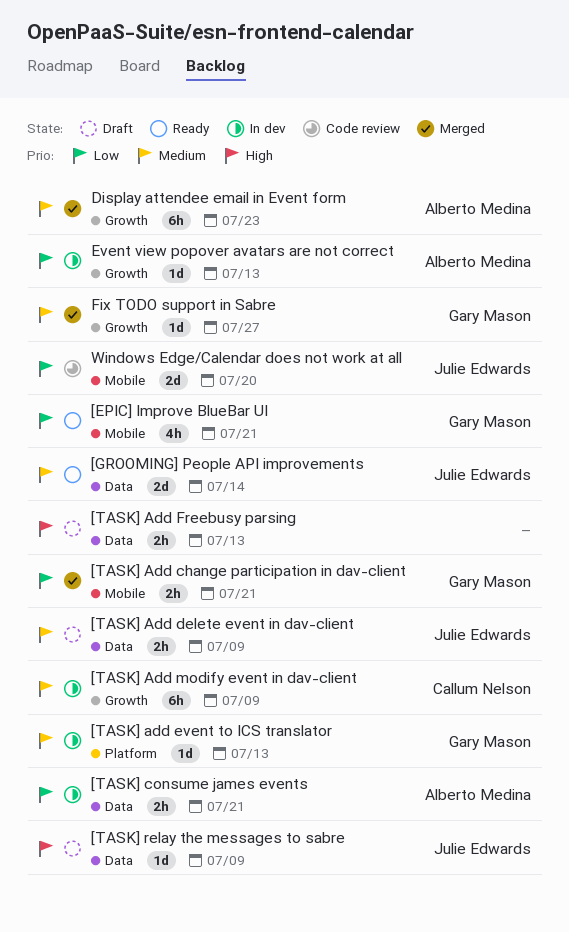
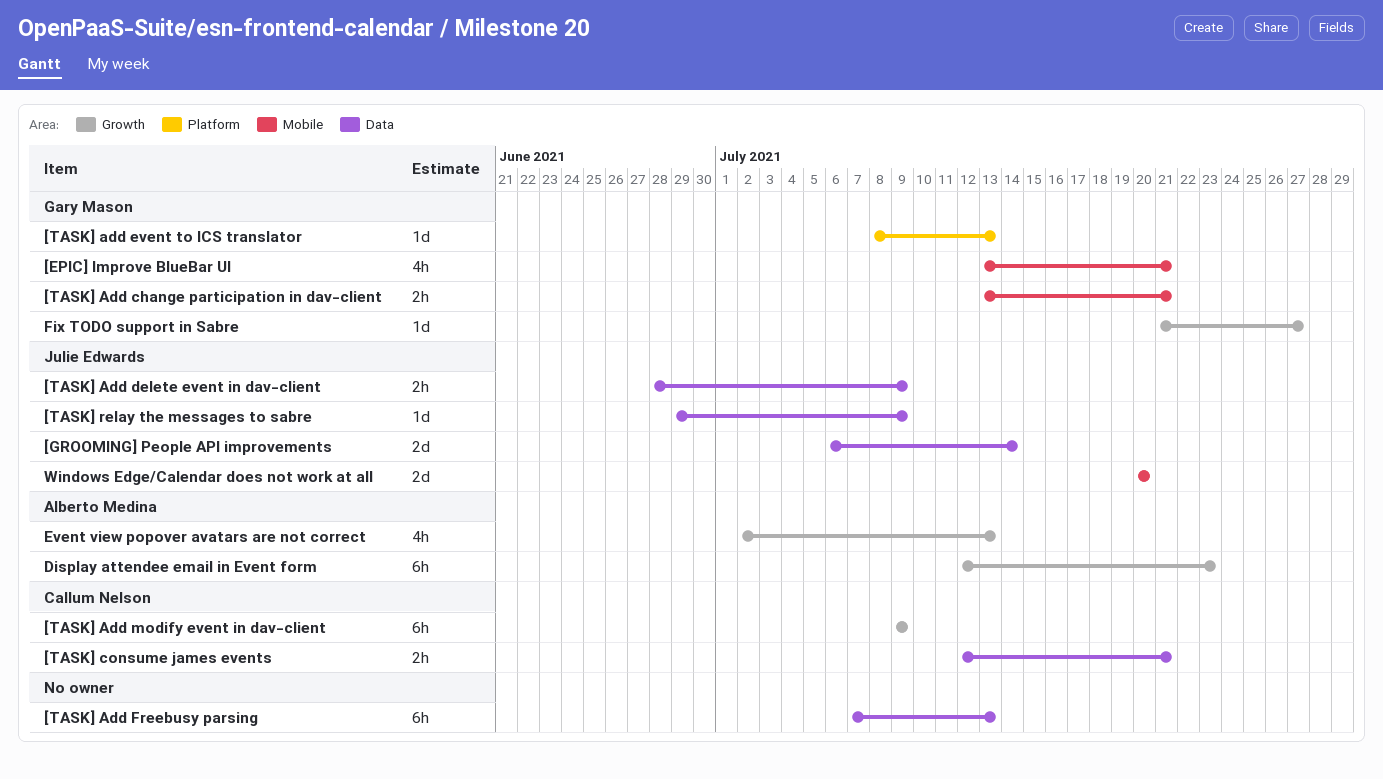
[TASK] Add Freebusy parsing, estimate: 2h -> 6h
[TASK] consume james events, owner: Alberto Medina -> Callum Nelson
Event view popover avatars are not correct, estimate: 1d -> 4h

